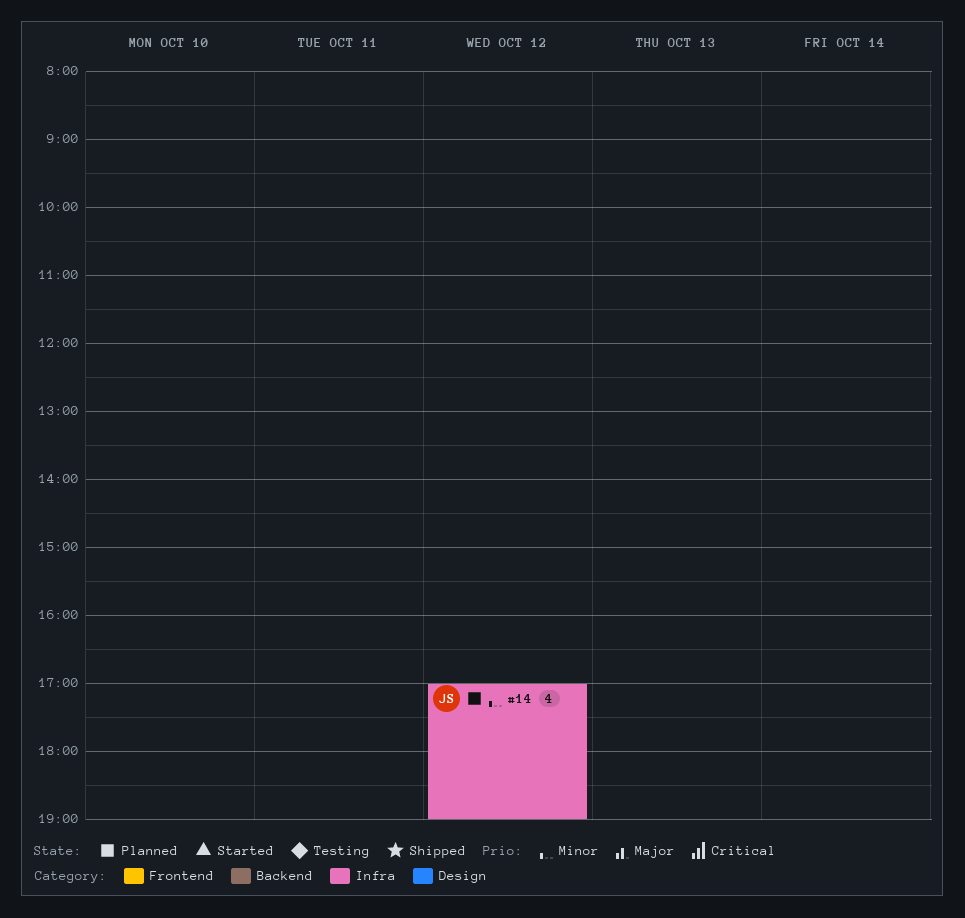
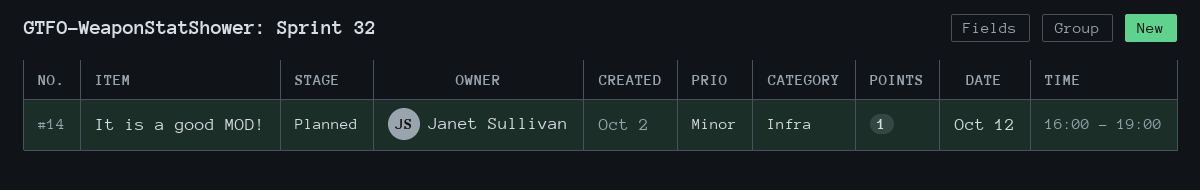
#14, estimate: 4 -> 1
#14, begins: 17:00 -> 16:00

